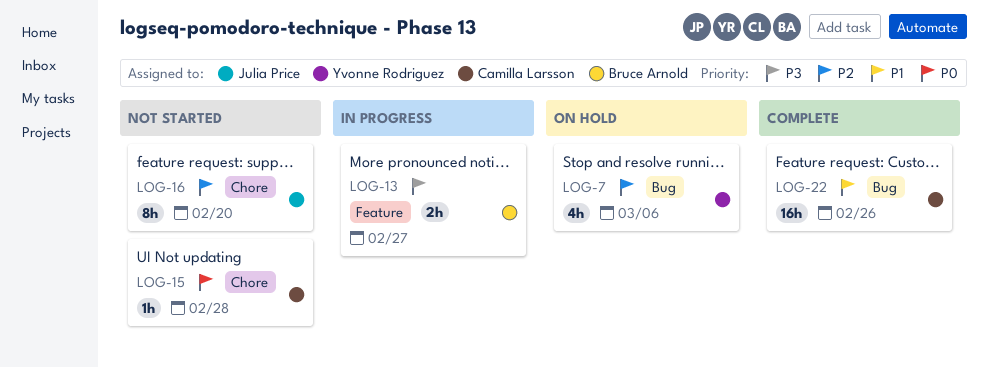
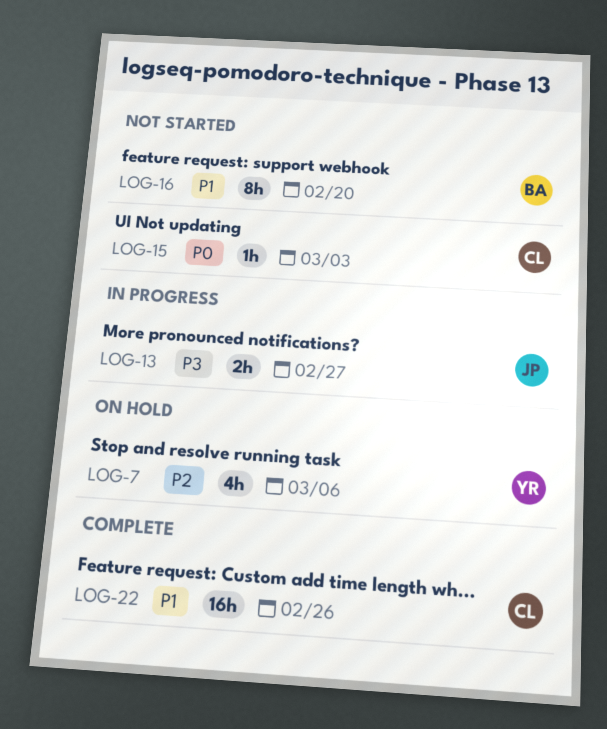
LOG-13, owner: Bruce Arnold -> Julia Price
LOG-15, due: Feb 28 -> Mar 3
LOG-16, owner: Julia Price -> Bruce Arnold
LOG-16, priority: P2 -> P1

